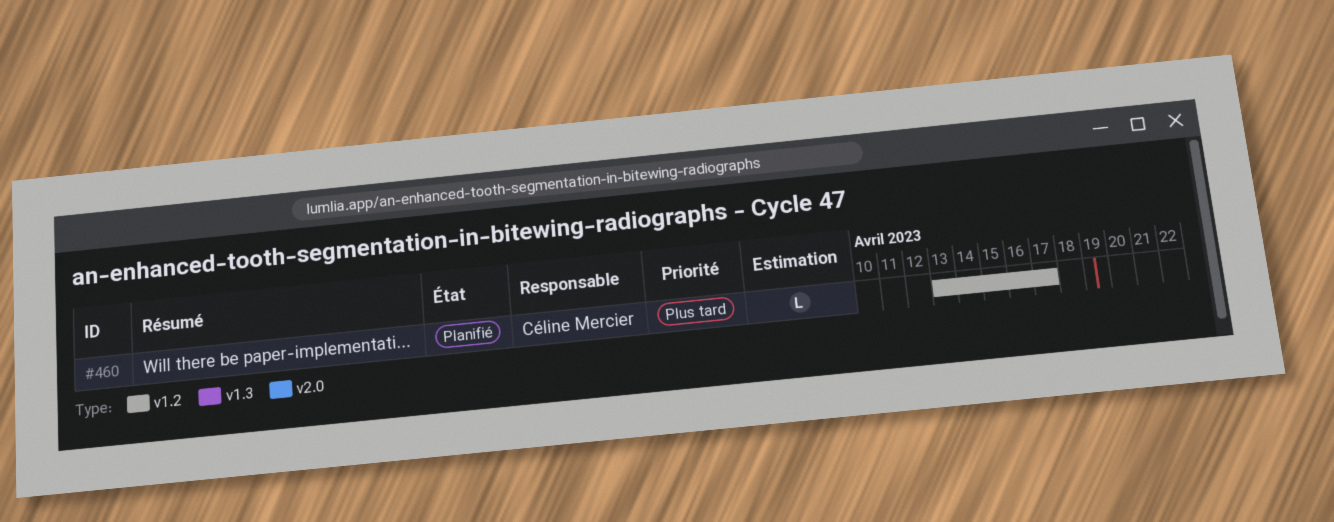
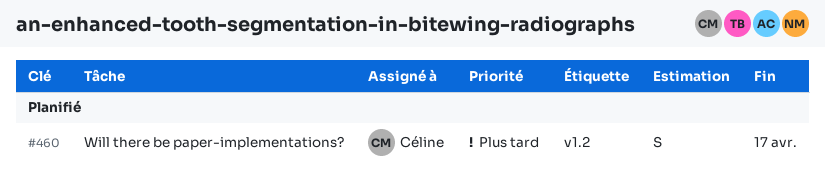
#460, estimate: L -> S

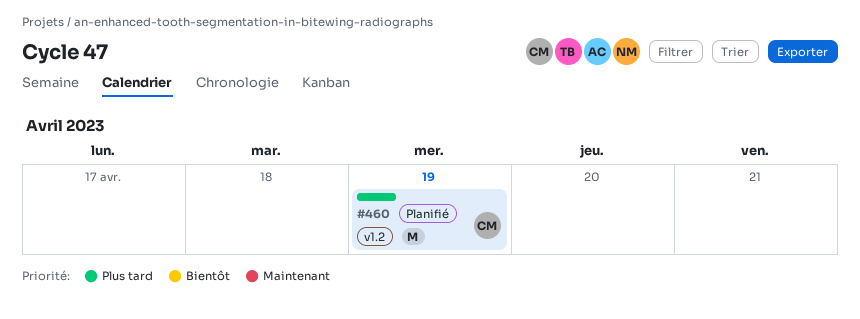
#460, estimate: S -> M
#460, due: Apr 17 -> Apr 19

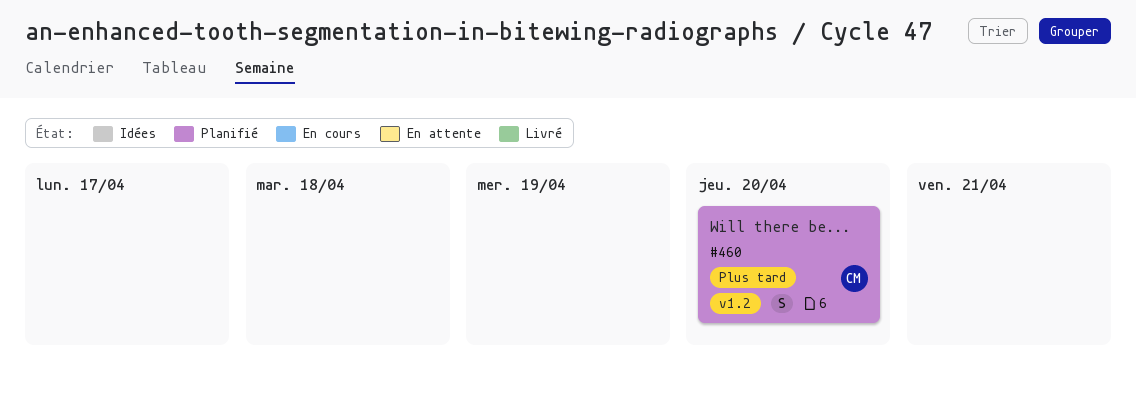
#460, estimate: M -> S
#460, due: Apr 19 -> Apr 20

